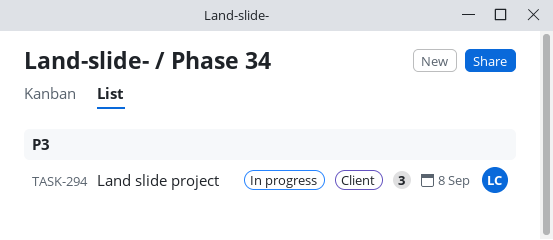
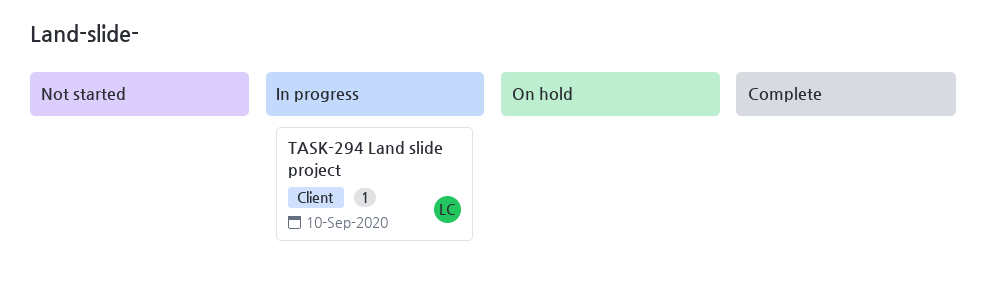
TASK-294, estimate: 3 -> 1
TASK-294, due: Sep 8 -> Sep 10

